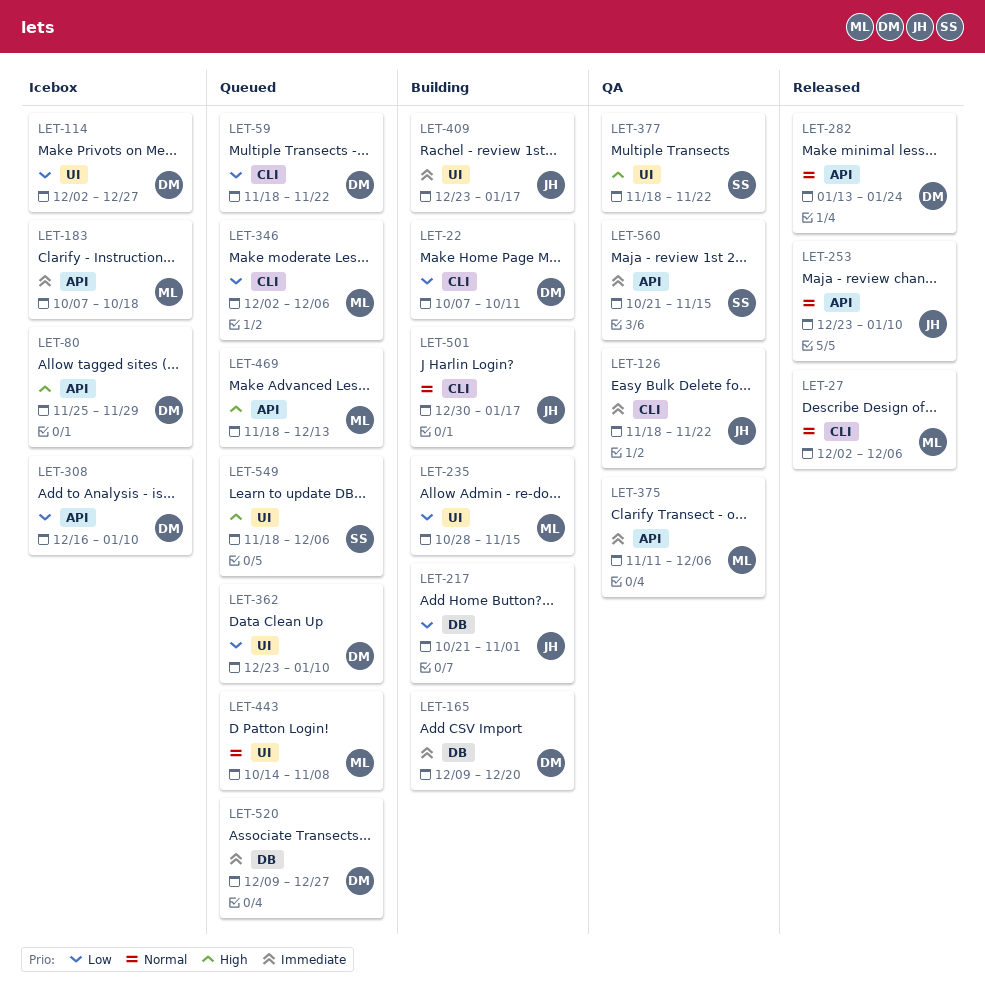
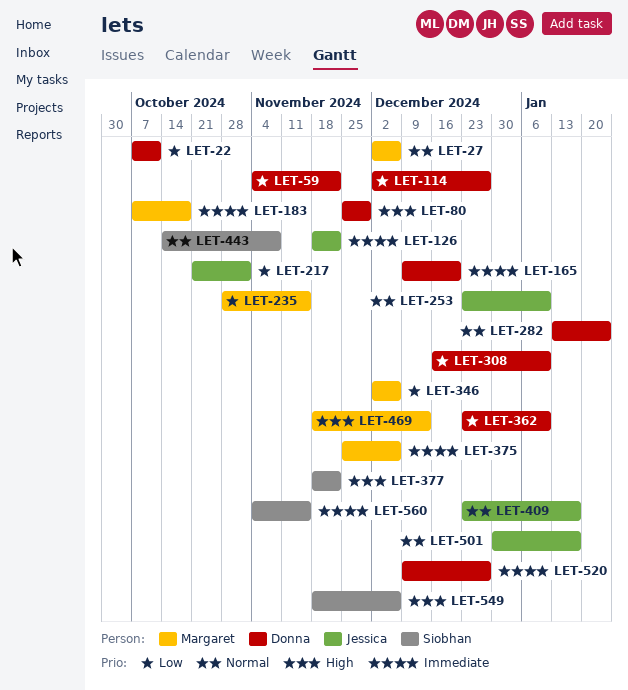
LET-59, start: Nov 18 -> Nov 4
LET-375, start: Nov 11 -> Nov 25
LET-409, priority: Immediate -> Normal
LET-443, owner: Margaret -> Siobhan
LET-560, start: Oct 21 -> Nov 4

